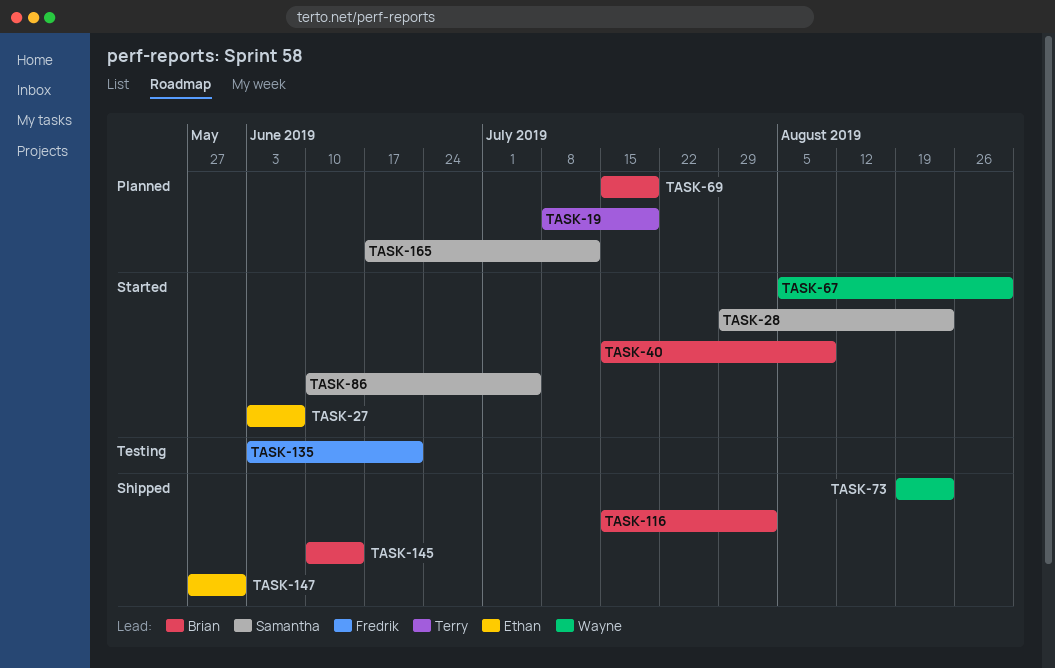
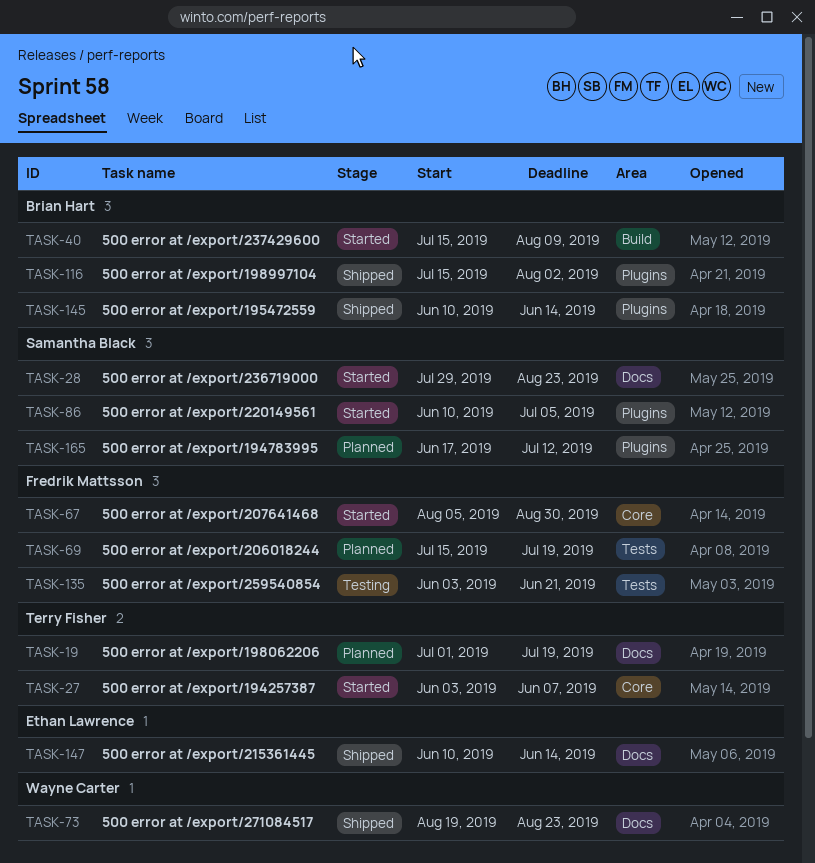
TASK-19, start: Jul 8 -> Jul 1
TASK-27, owner: Ethan Lawrence -> Terry Fisher
TASK-67, owner: Wayne Carter -> Fredrik Mattsson
TASK-69, owner: Brian Hart -> Fredrik Mattsson
TASK-147, start: May 27 -> Jun 10
TASK-147, due: May 31 -> Jun 14

